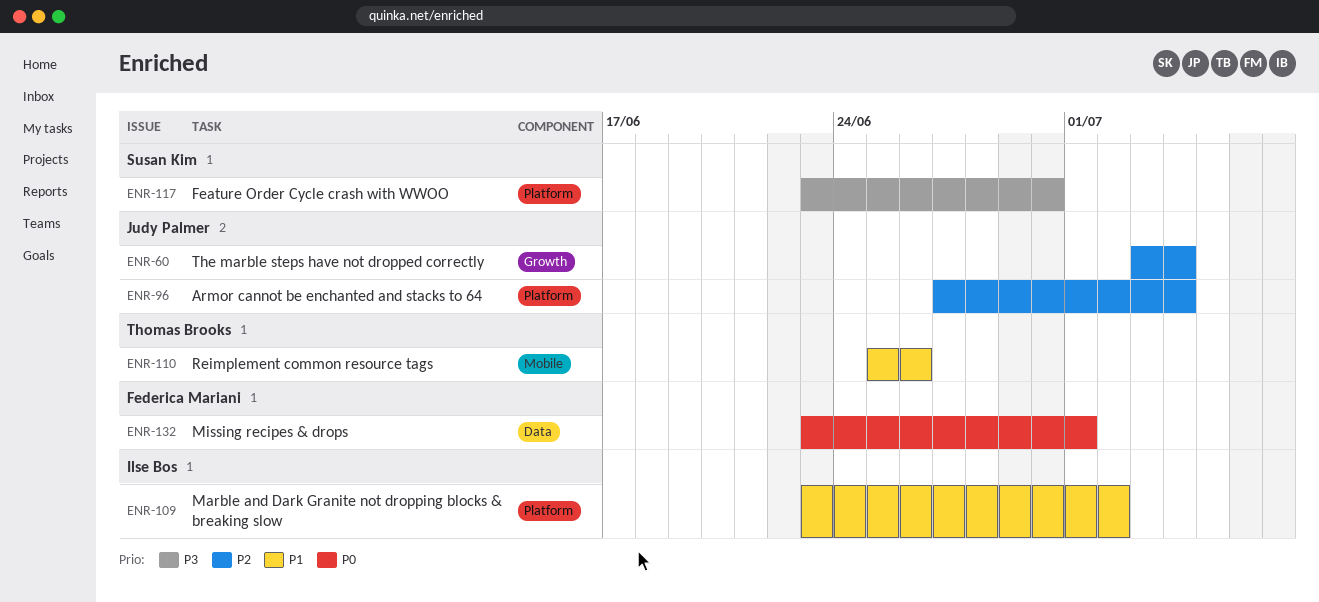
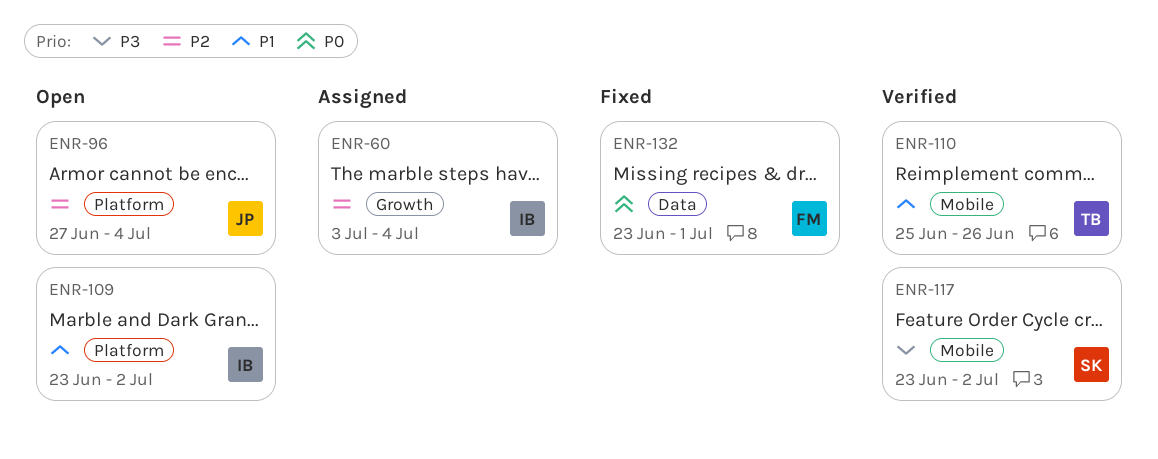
ENR-60, owner: Judy Palmer -> Ilse Bos
ENR-117, label: Platform -> Mobile
ENR-117, due: Jun 30 -> Jul 2

